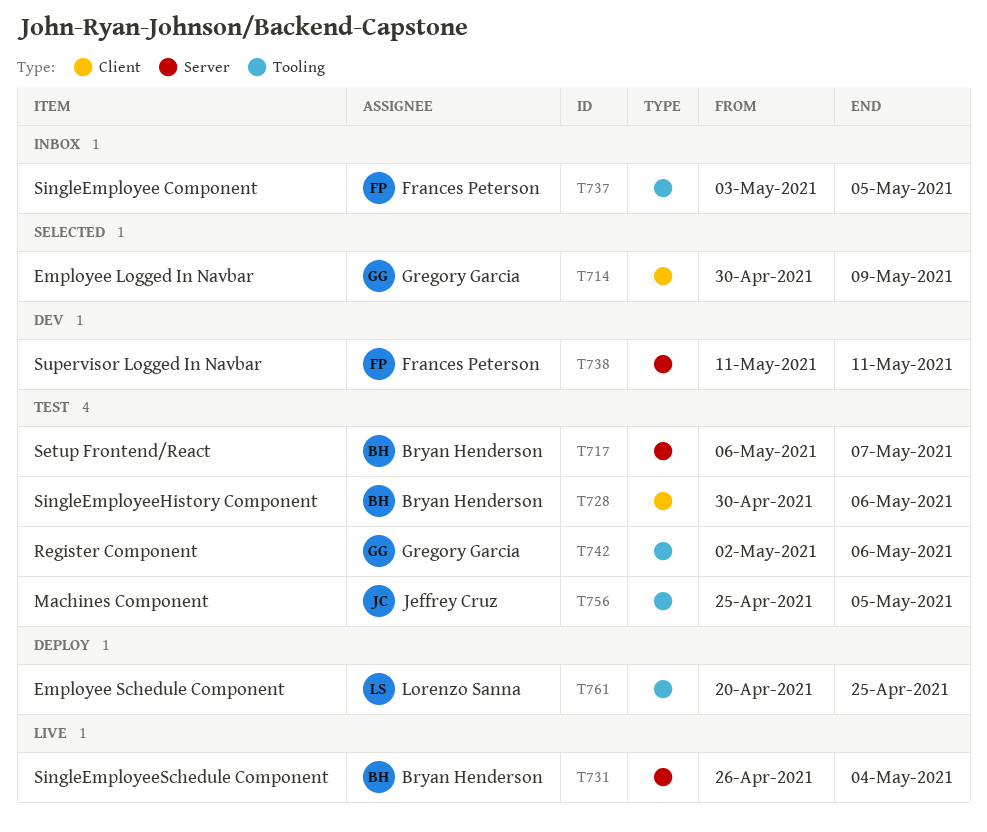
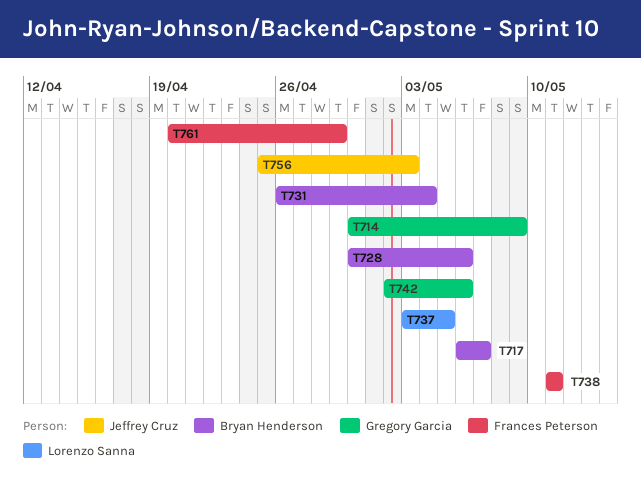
T737, owner: Frances Peterson -> Lorenzo Sanna
T756, due: May 5 -> May 3
T761, owner: Lorenzo Sanna -> Frances Peterson
T761, due: Apr 25 -> Apr 29

